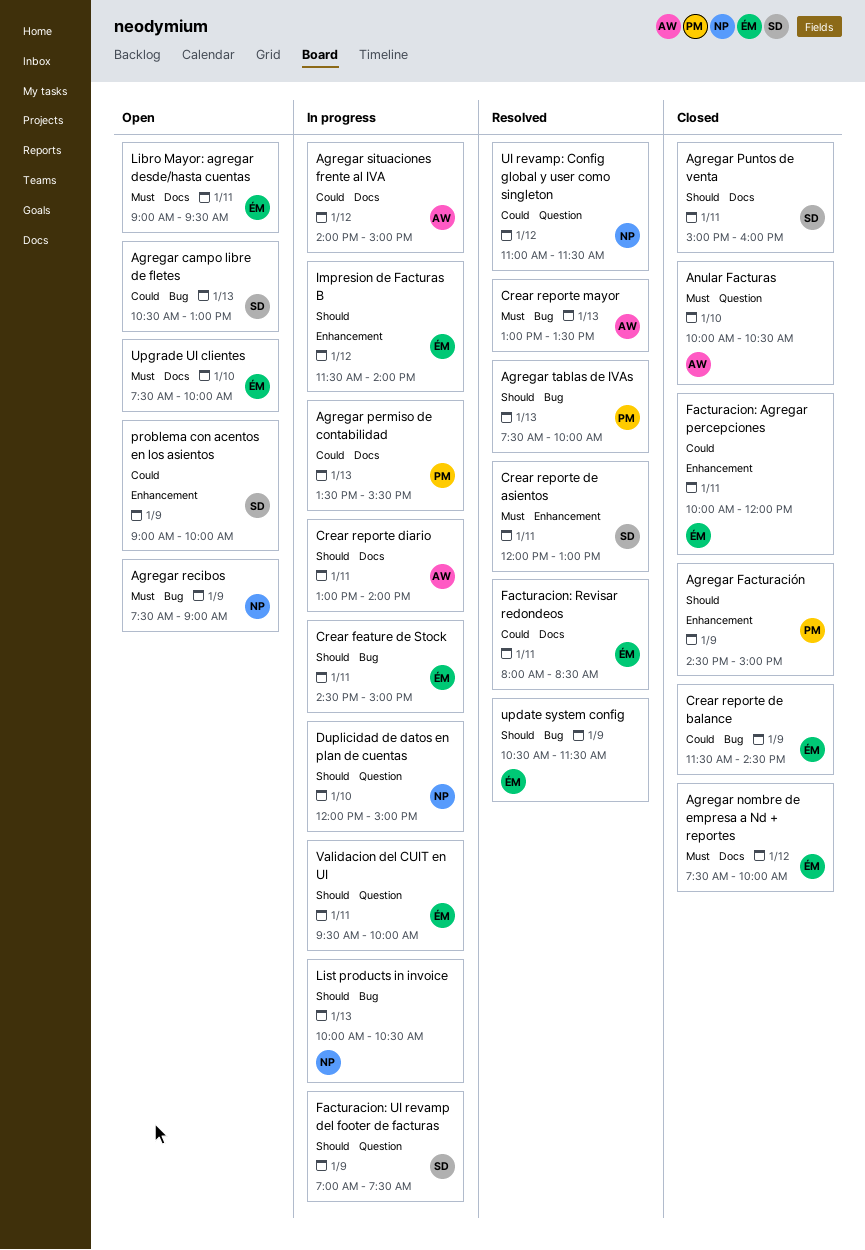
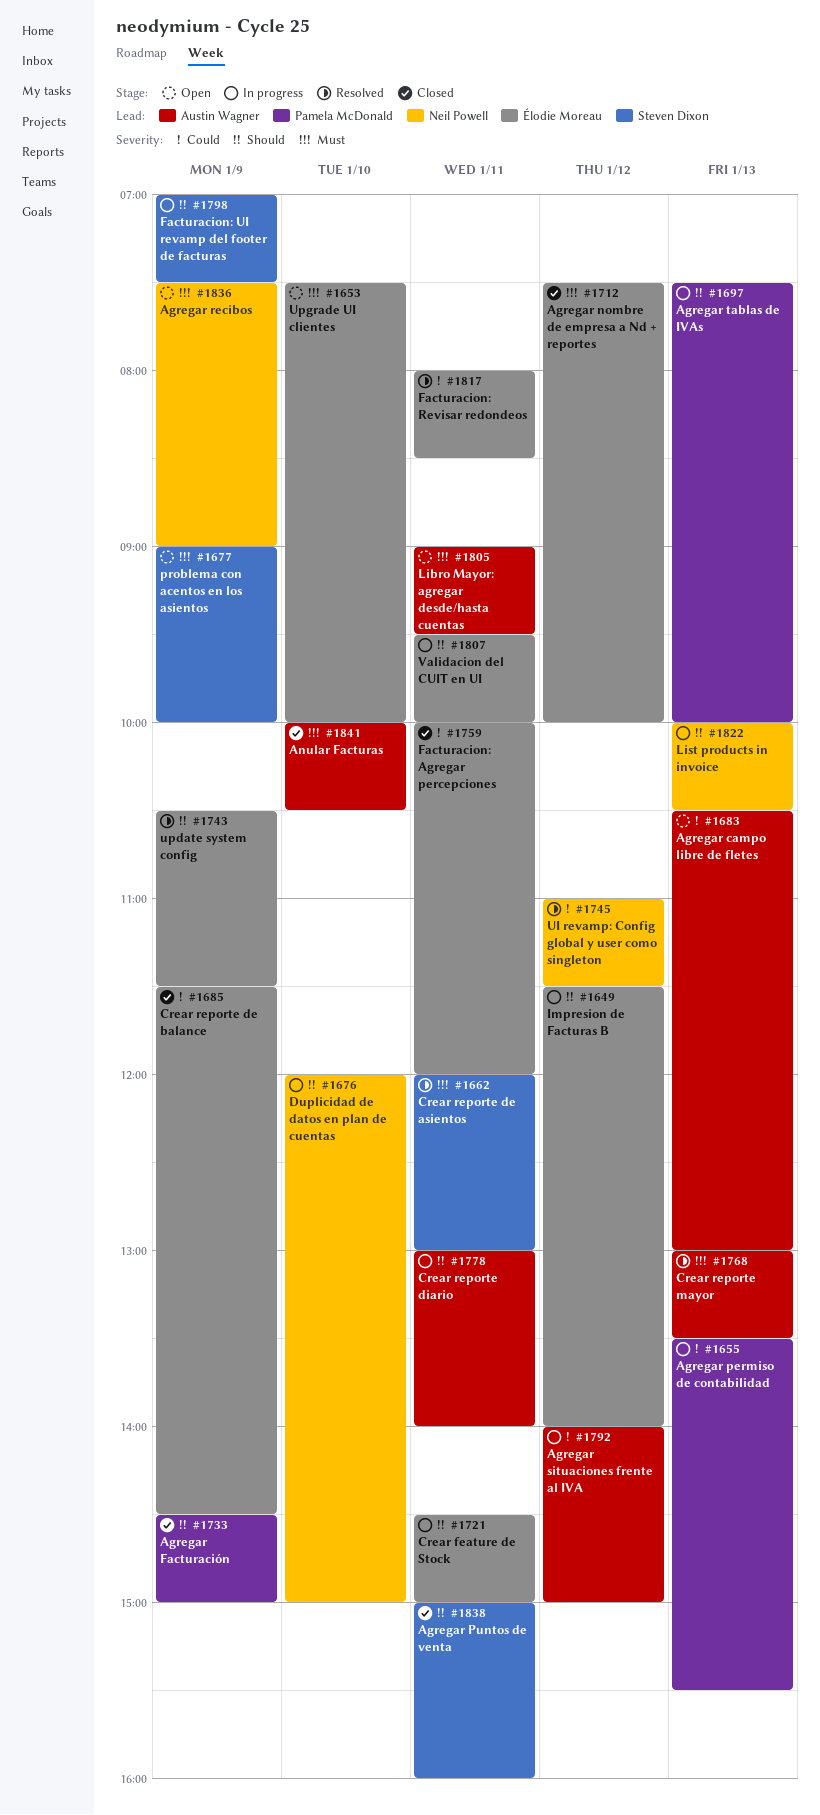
Agregar campo libre de fletes, owner: Steven Dixon -> Austin Wagner
Agregar tablas de IVAs, status: Resolved -> In progress
Libro Mayor: agregar desde/hasta cuentas, owner: Élodie Moreau -> Austin Wagner
problema con acentos en los asientos, priority: Could -> Must

